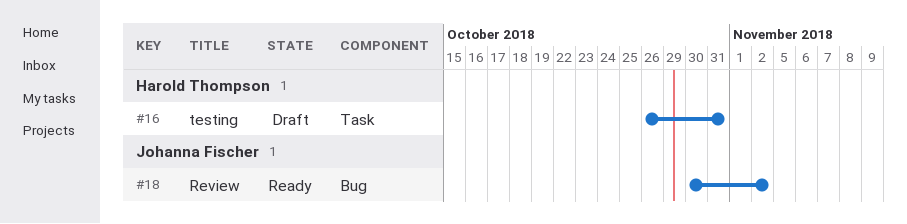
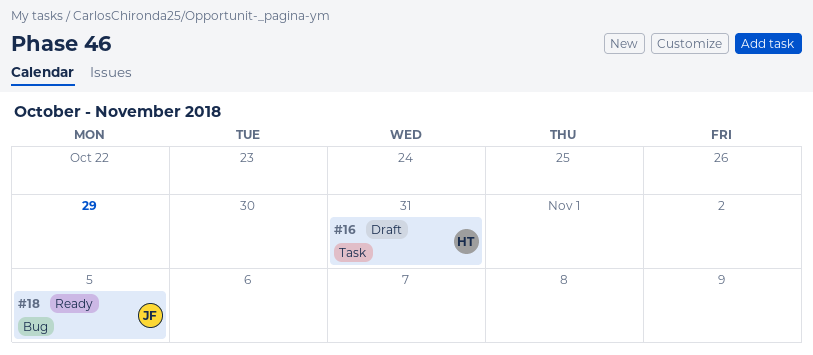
#18, due: Nov 2 -> Nov 5

